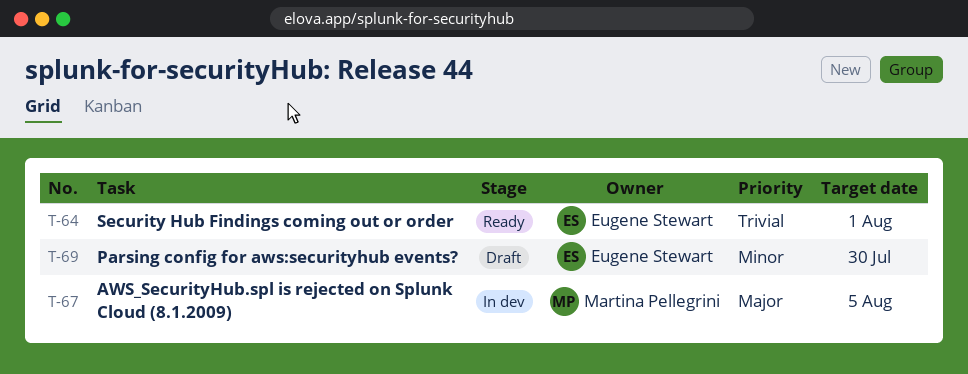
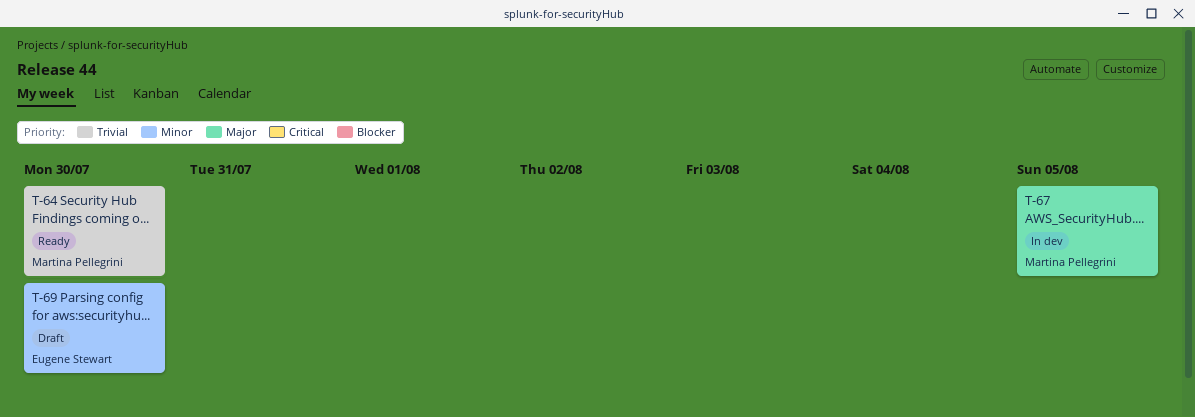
T-64, owner: Eugene Stewart -> Martina Pellegrini
T-64, due: Aug 1 -> Jul 30

